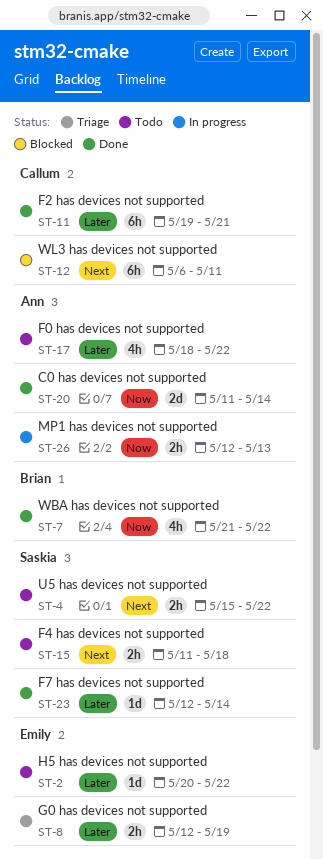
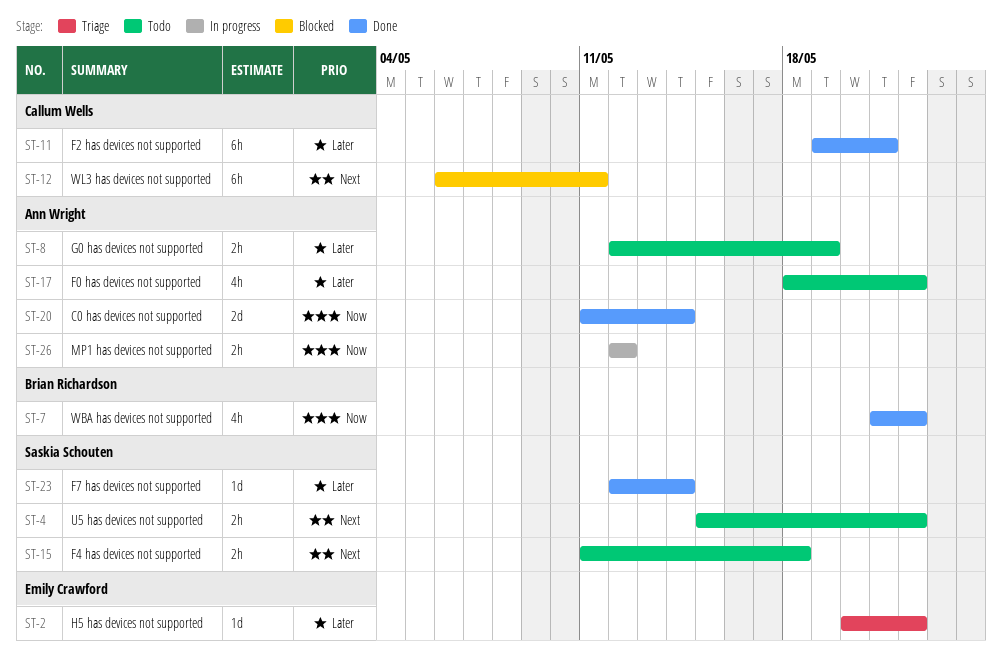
ST-2, status: Todo -> Triage
ST-8, status: Triage -> Todo
ST-8, owner: Emily Crawford -> Ann Wright
ST-26, due: May 13 -> May 12

